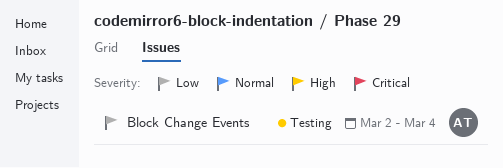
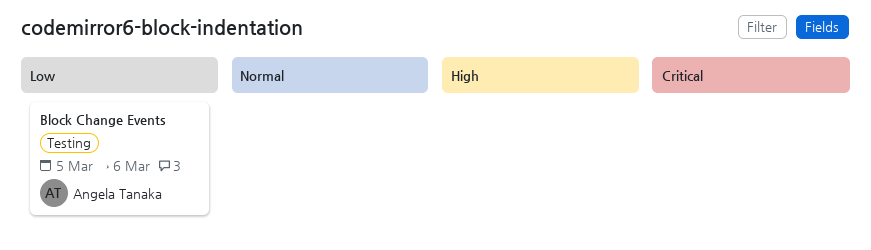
Block Change Events, start: Mar 2 -> Mar 5
Block Change Events, due: Mar 4 -> Mar 6

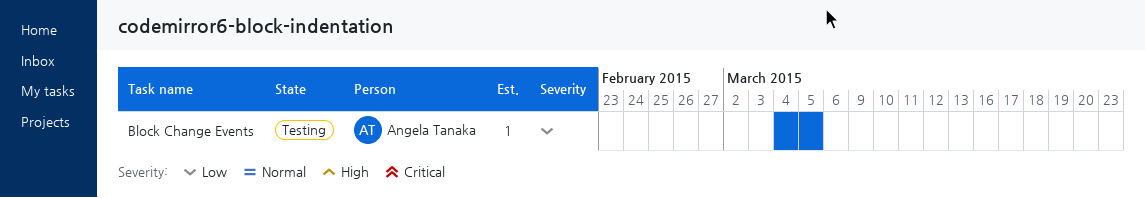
Block Change Events, start: Mar 5 -> Mar 4
Block Change Events, due: Mar 6 -> Mar 5

